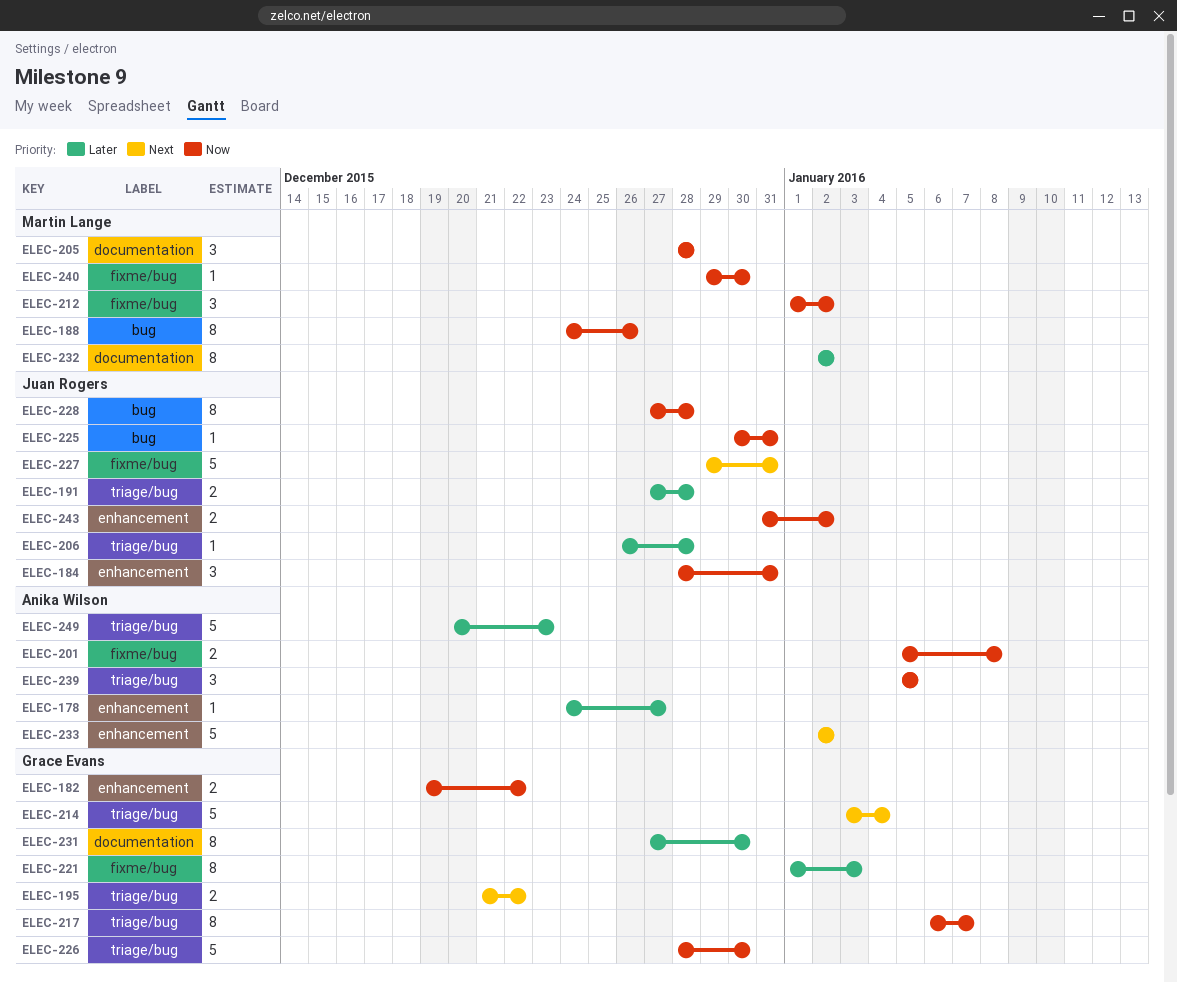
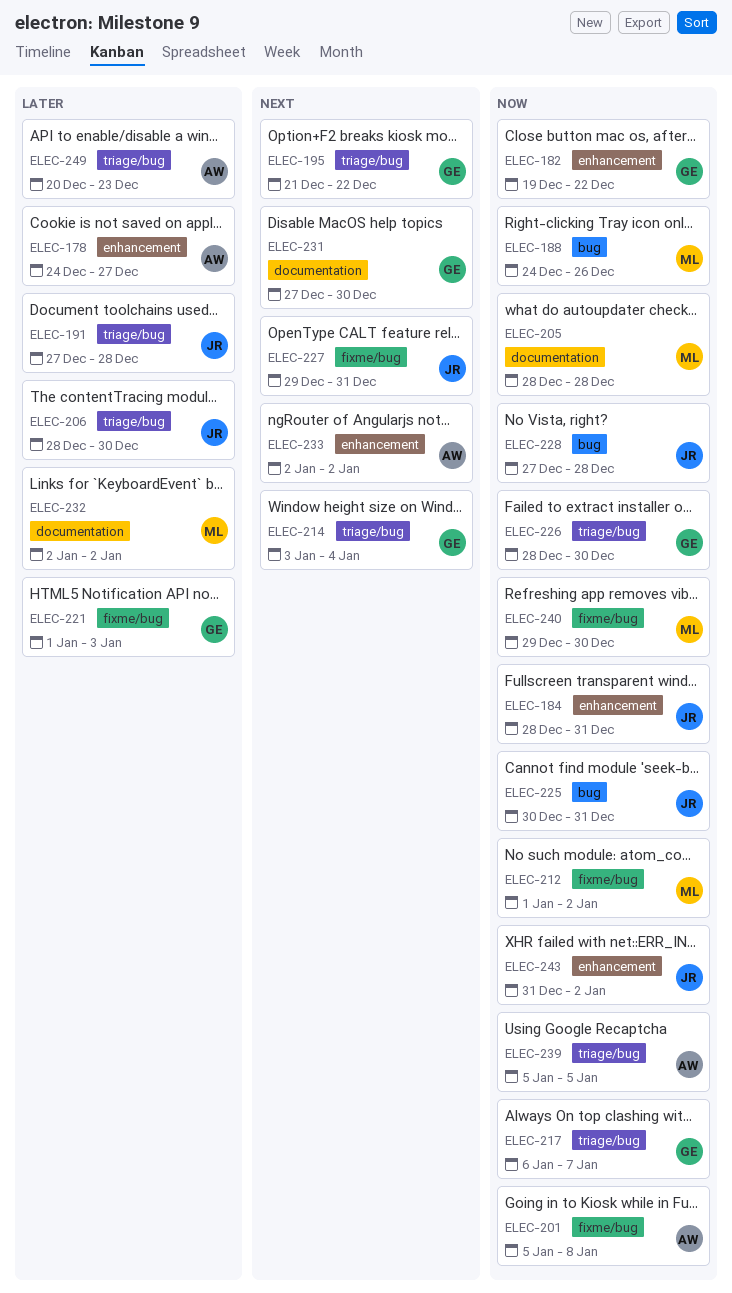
ELEC-206, start: Dec 26 -> Dec 28
ELEC-206, due: Dec 28 -> Dec 30
ELEC-231, priority: Later -> Next

